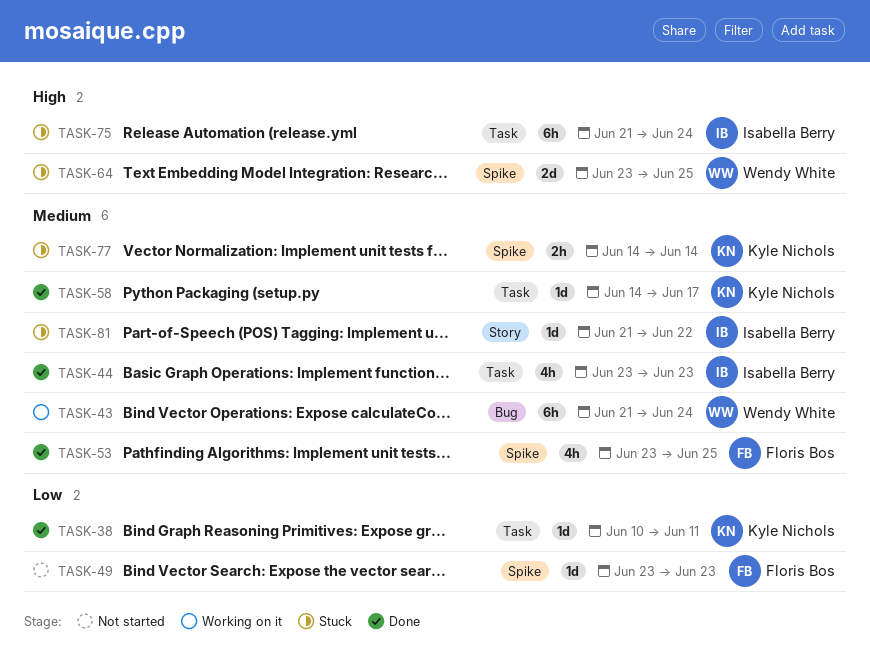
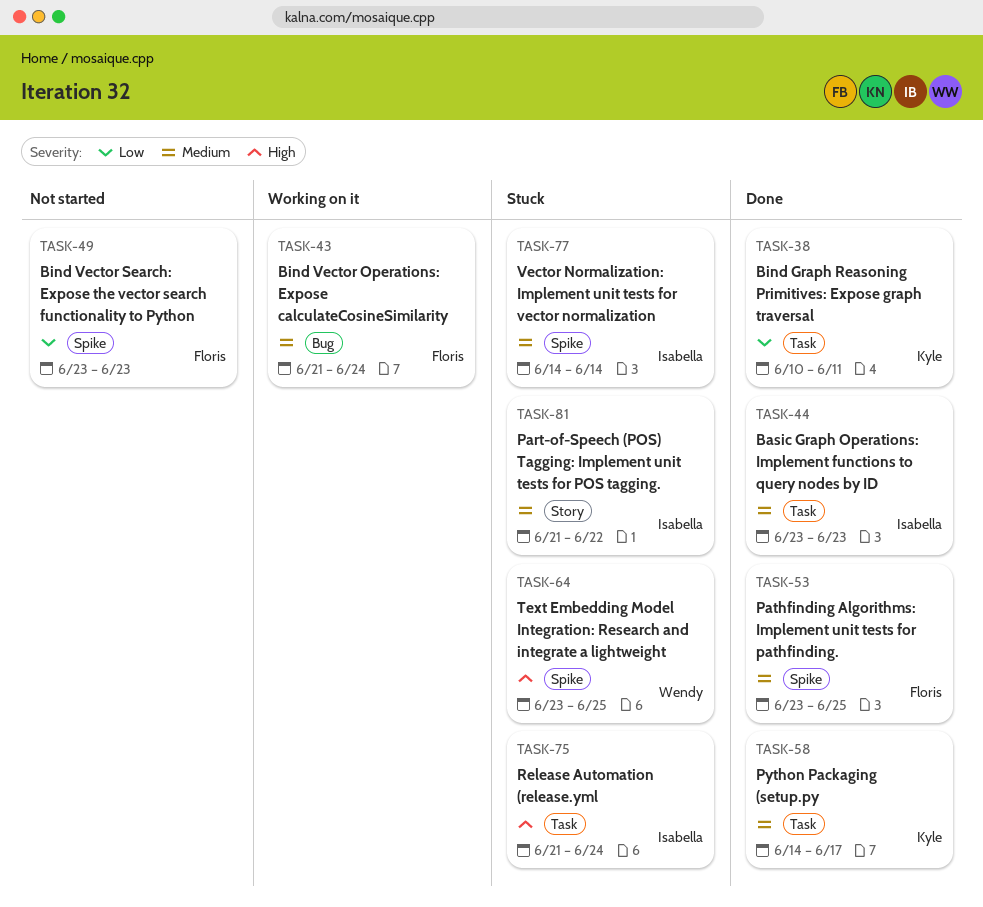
TASK-43, owner: Wendy White -> Floris Bos
TASK-77, owner: Kyle Nichols -> Isabella Berry

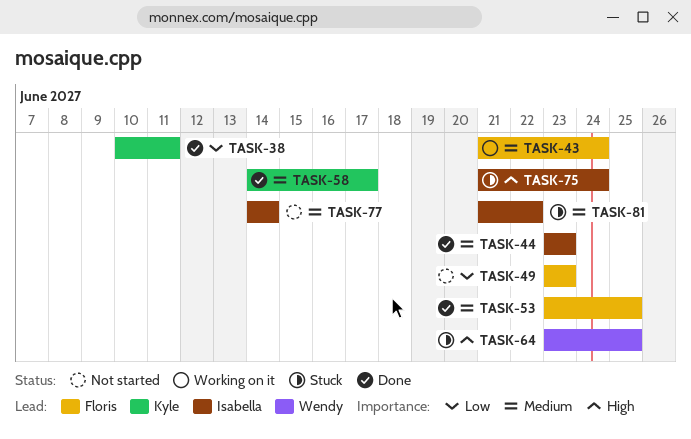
TASK-77, status: Stuck -> Not started

